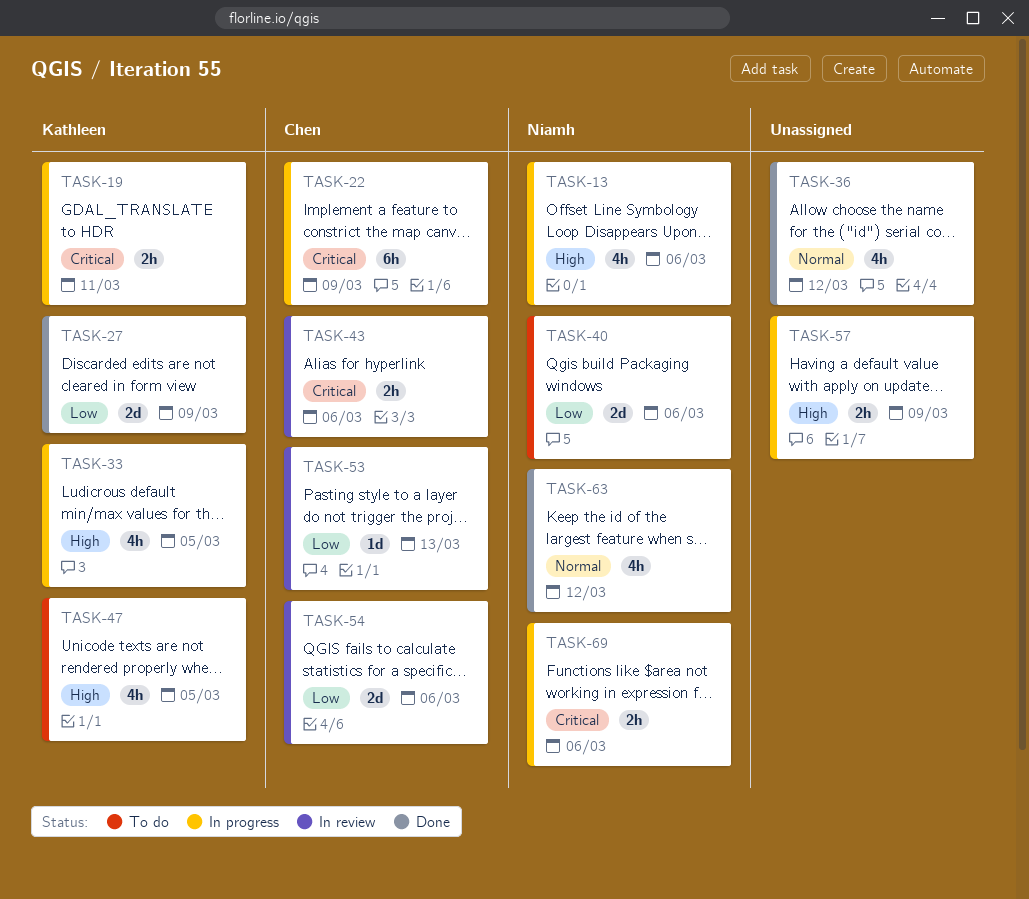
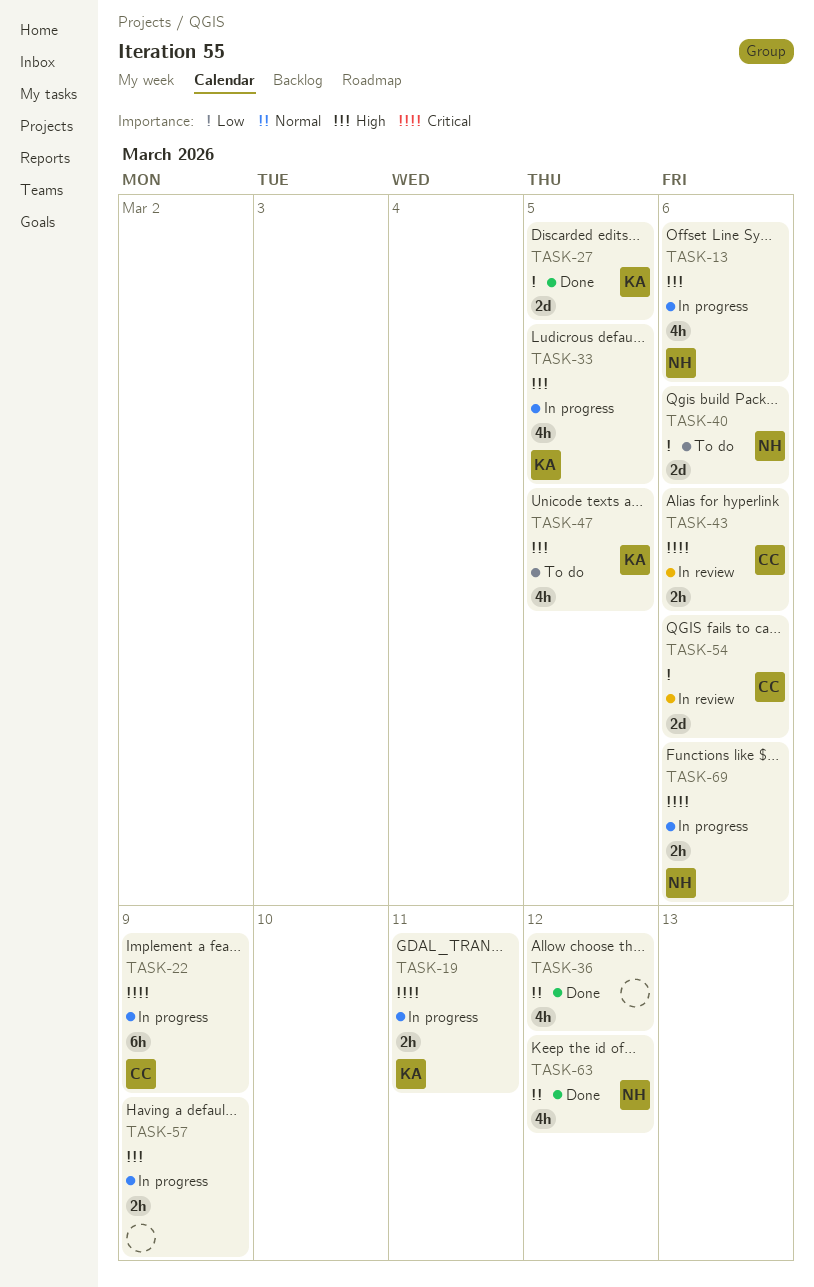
TASK-27, due: Mar 9 -> Mar 5
TASK-53: present -> none

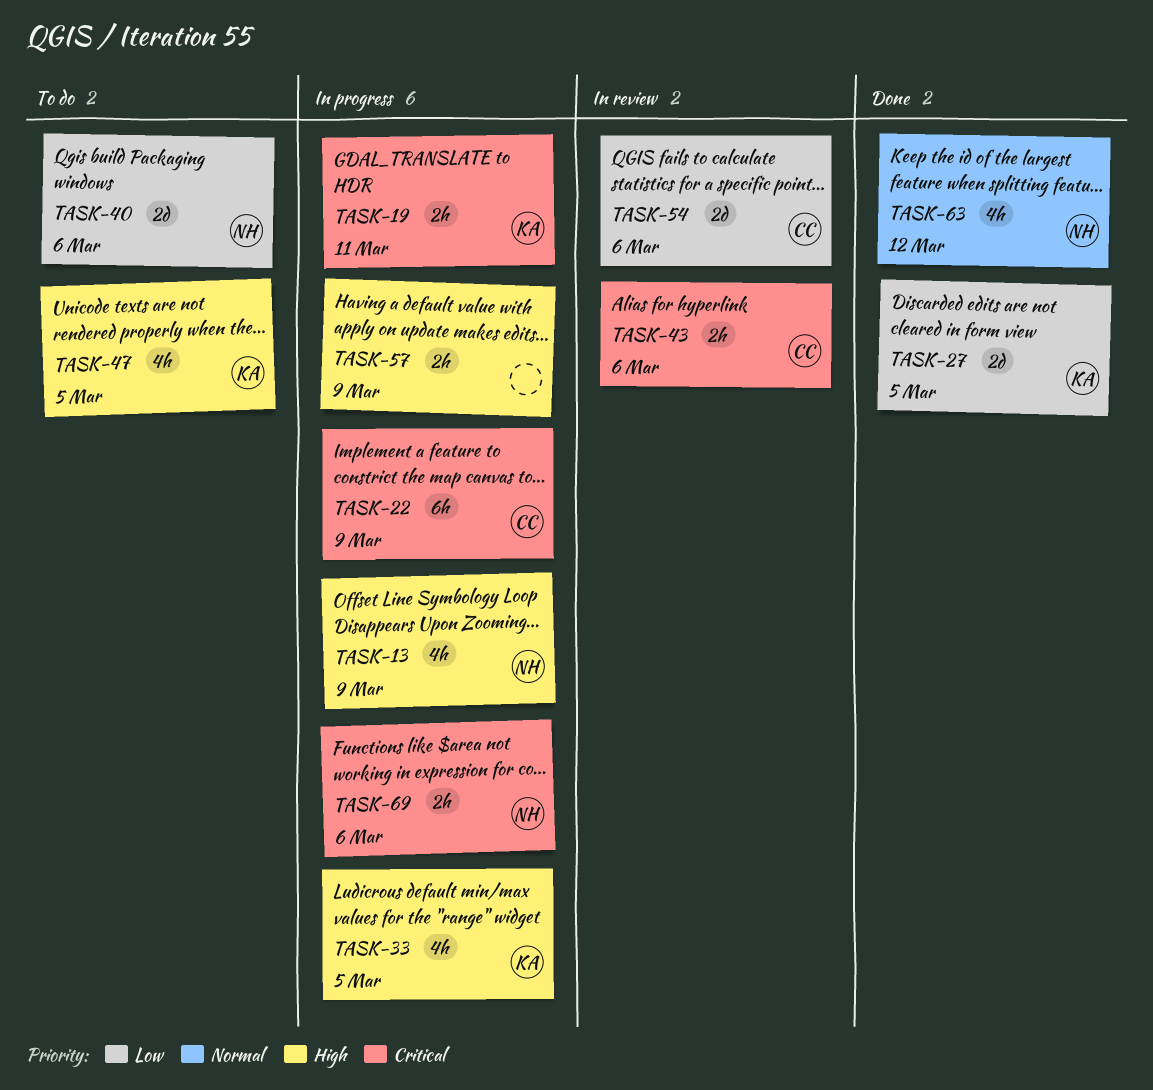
TASK-13, due: Mar 6 -> Mar 9
TASK-36: present -> none

